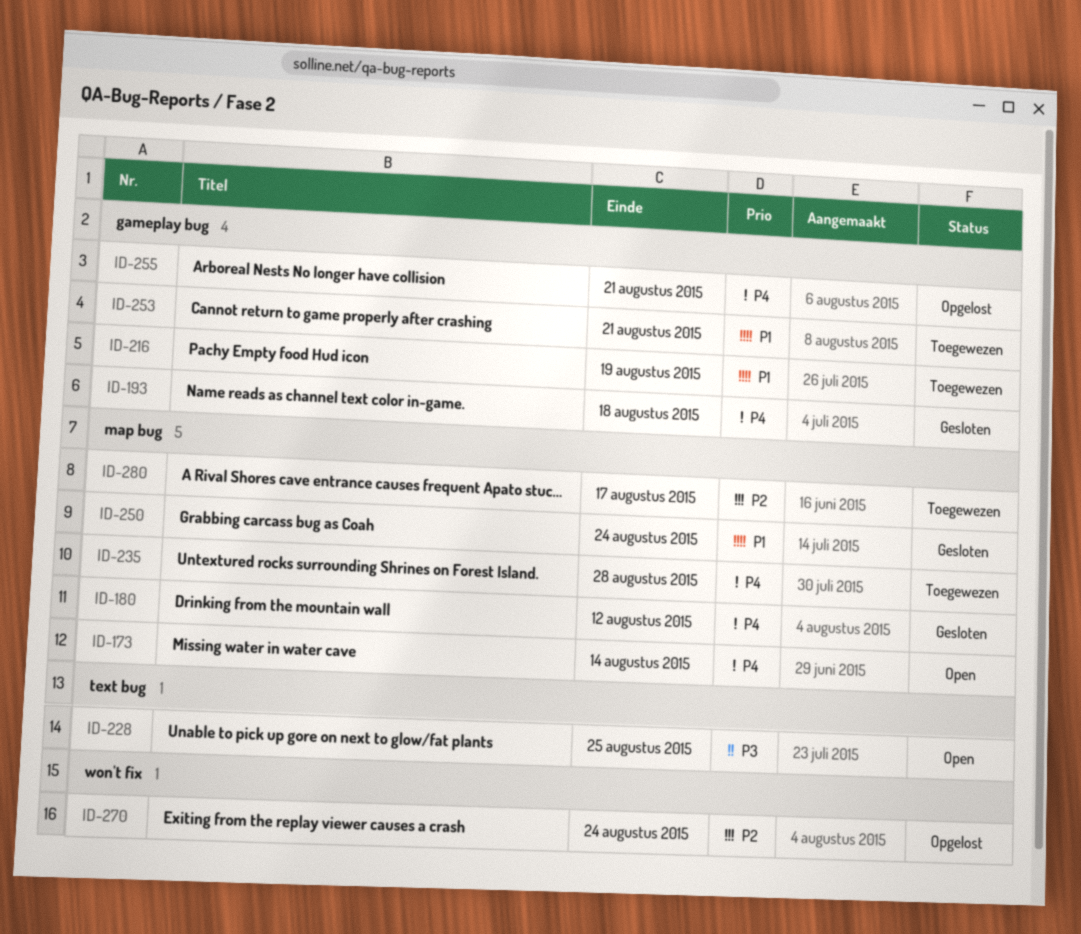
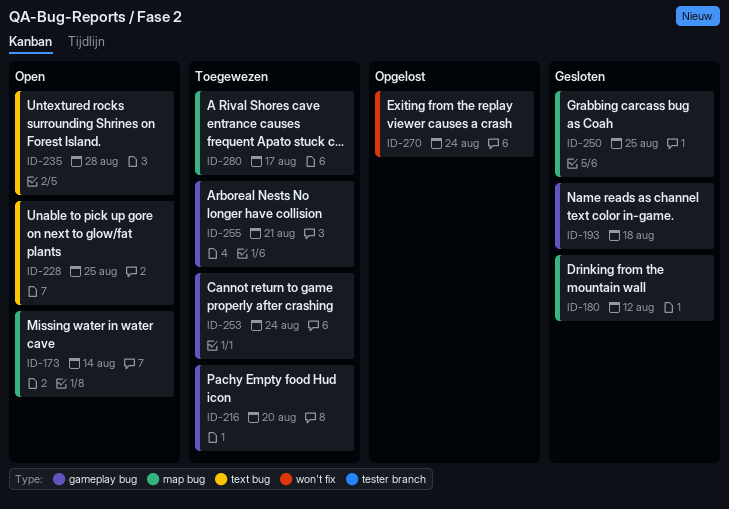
ID-216, due: Aug 19 -> Aug 20
ID-235, status: Toegewezen -> Open
ID-235, label: map bug -> text bug
ID-250, due: Aug 24 -> Aug 25
ID-253, due: Aug 21 -> Aug 24
ID-255, status: Opgelost -> Toegewezen

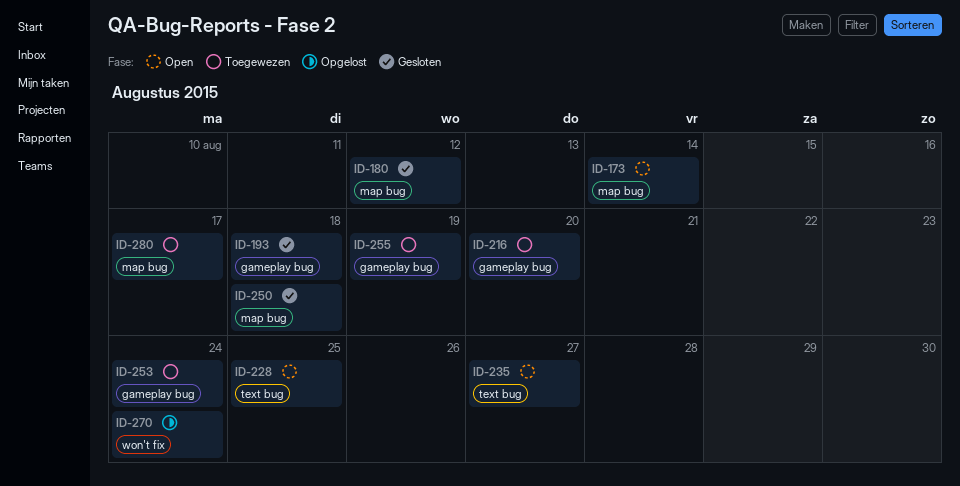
ID-235, due: Aug 28 -> Aug 27
ID-250, due: Aug 25 -> Aug 18
ID-255, due: Aug 21 -> Aug 19

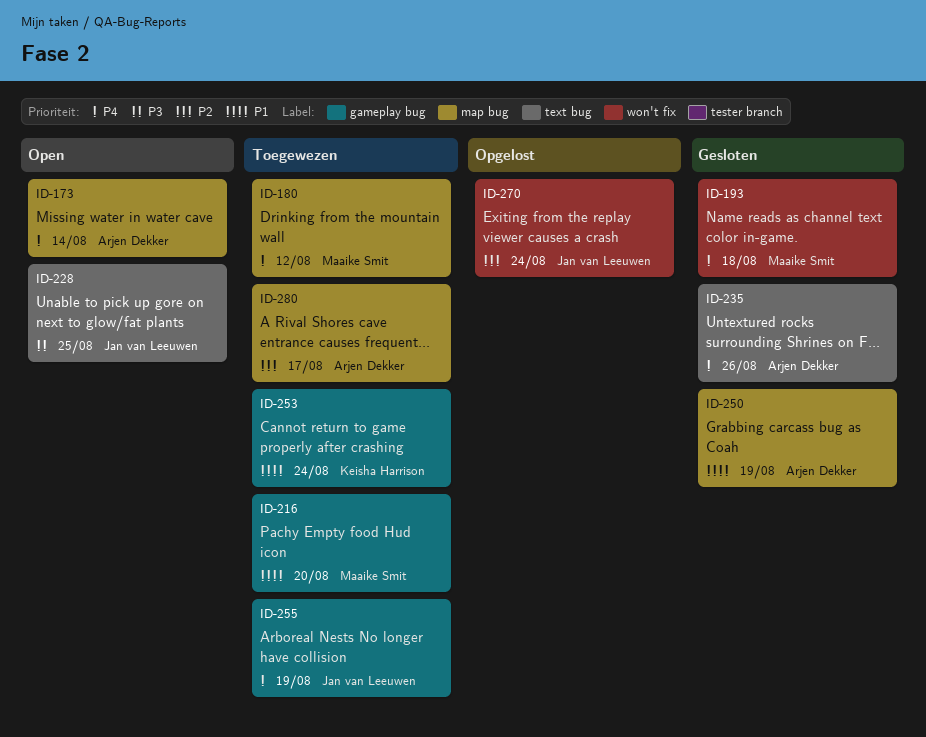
ID-180, status: Gesloten -> Toegewezen
ID-193, label: gameplay bug -> won't fix
ID-235, status: Open -> Gesloten
ID-235, due: Aug 27 -> Aug 26
ID-250, due: Aug 18 -> Aug 19

